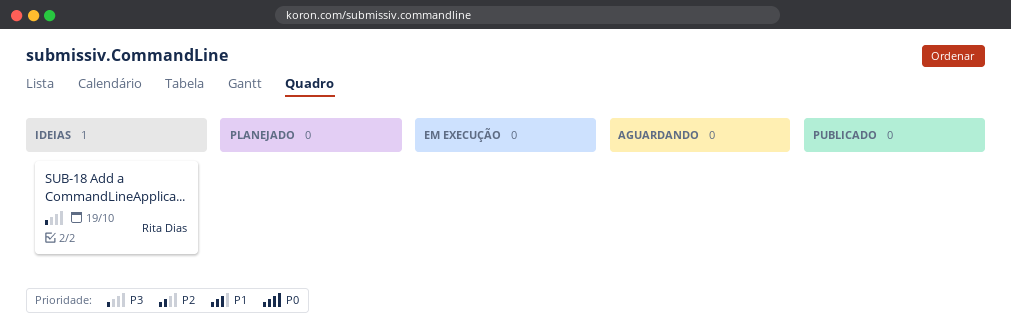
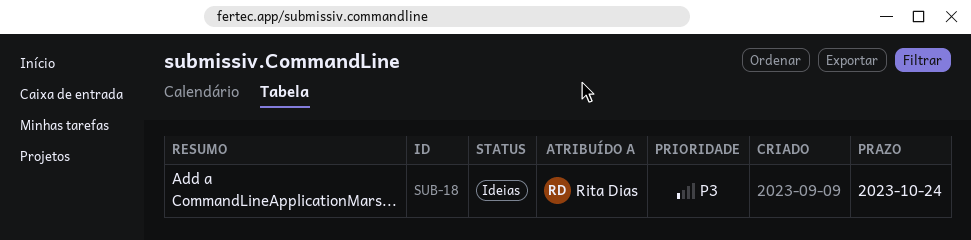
SUB-18, due: Oct 19 -> Oct 24

